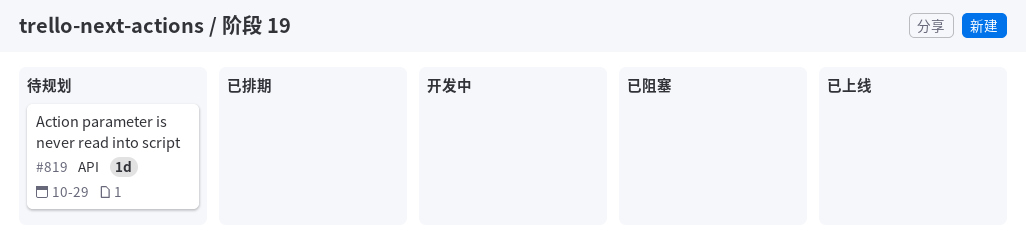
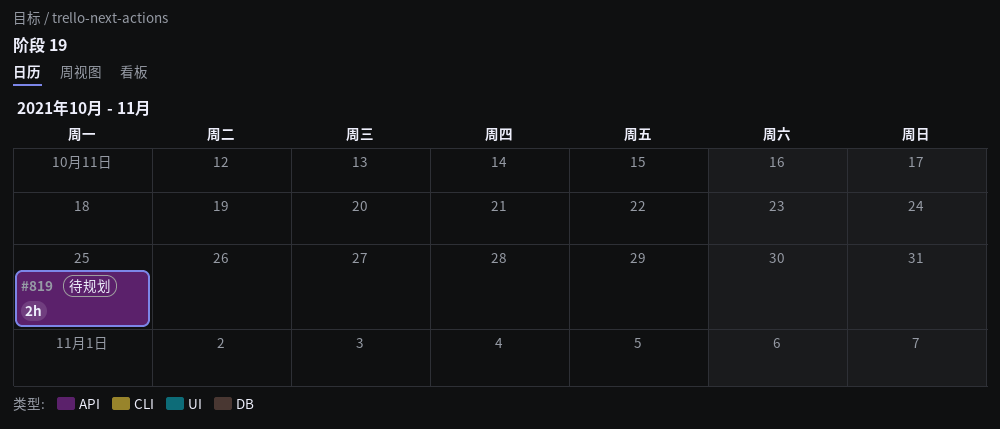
#819, estimate: 1d -> 2h
#819, due: Oct 29 -> Oct 25

